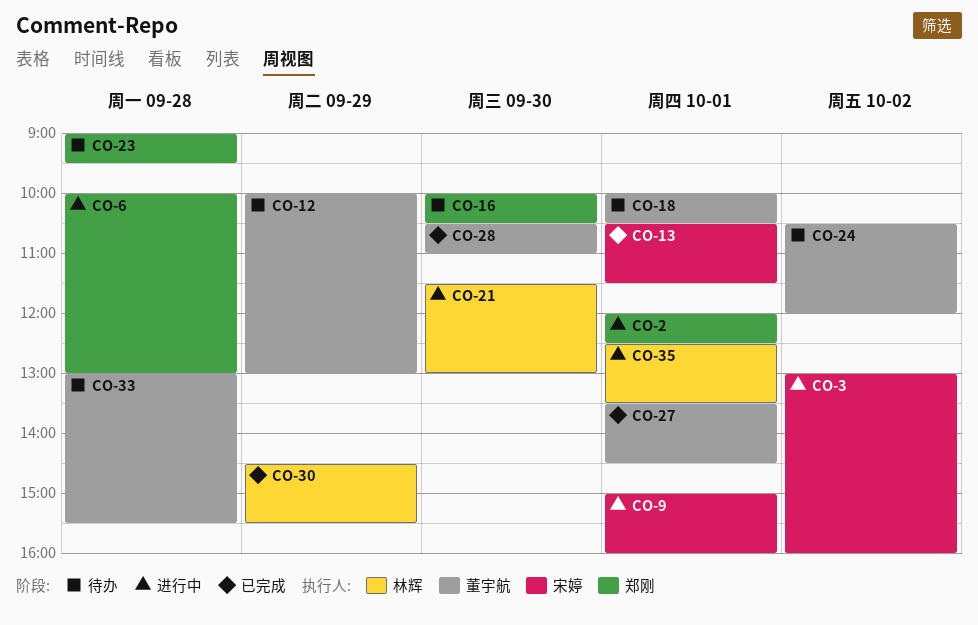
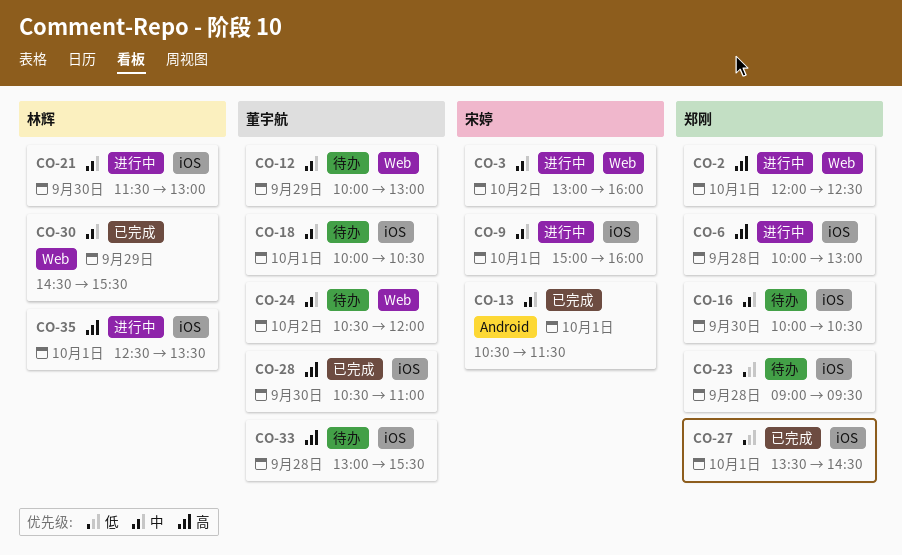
CO-27, owner: 董宇航 -> 郑刚

